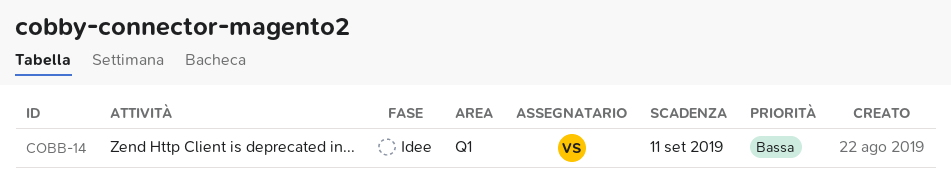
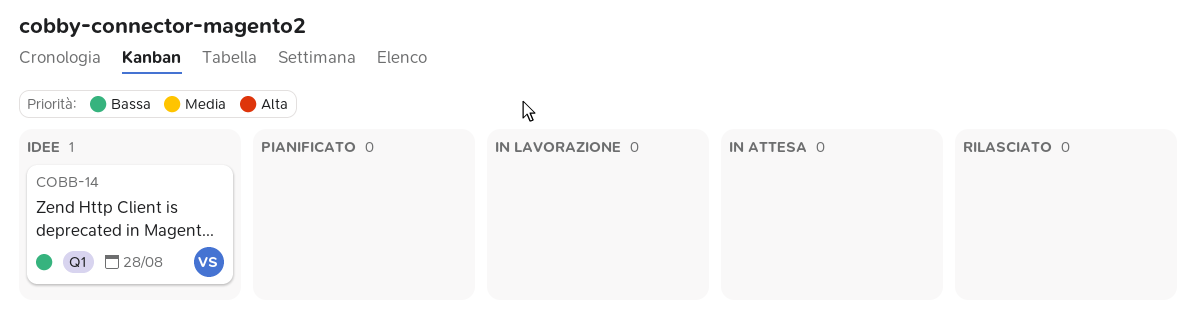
COBB-14, due: Sep 11 -> Aug 28

